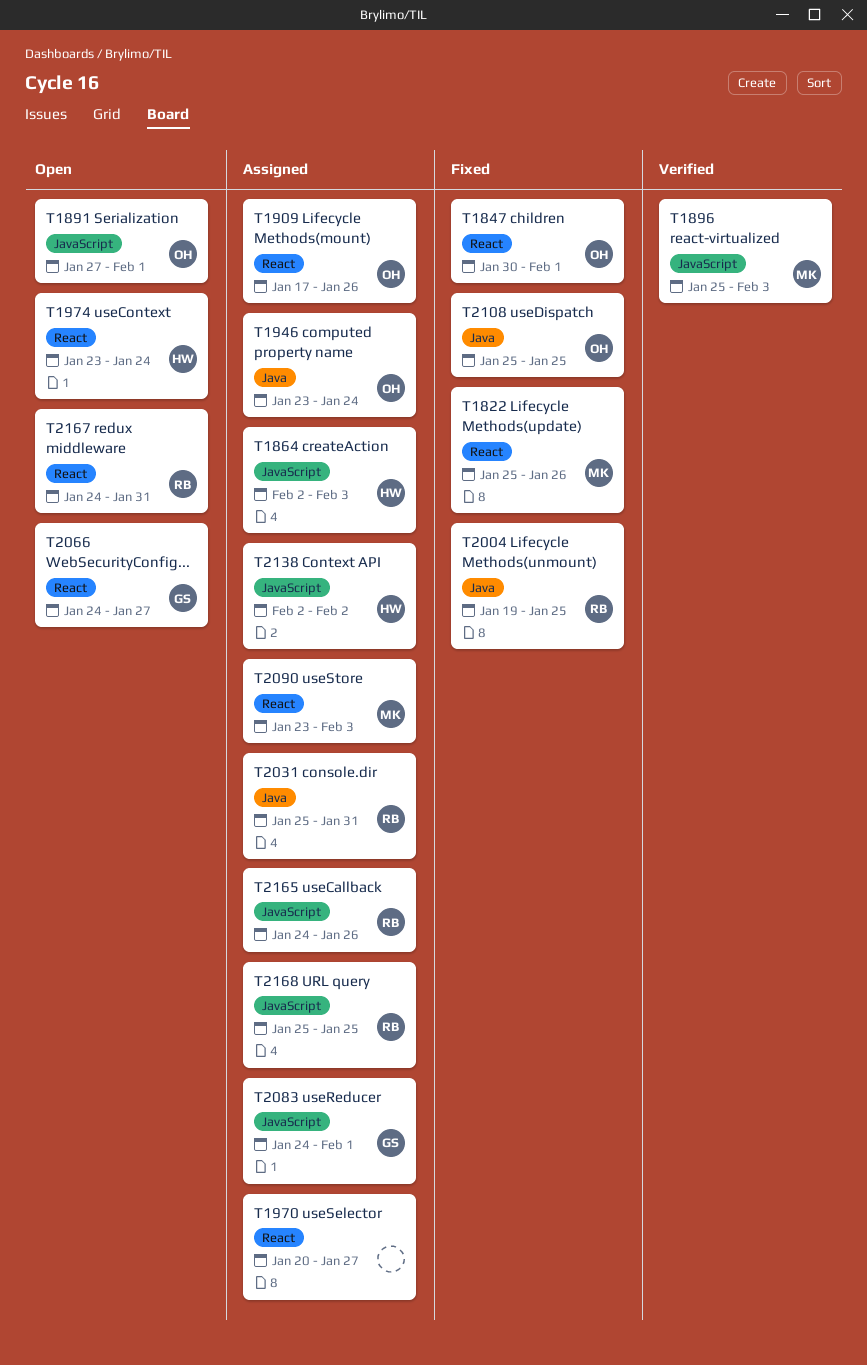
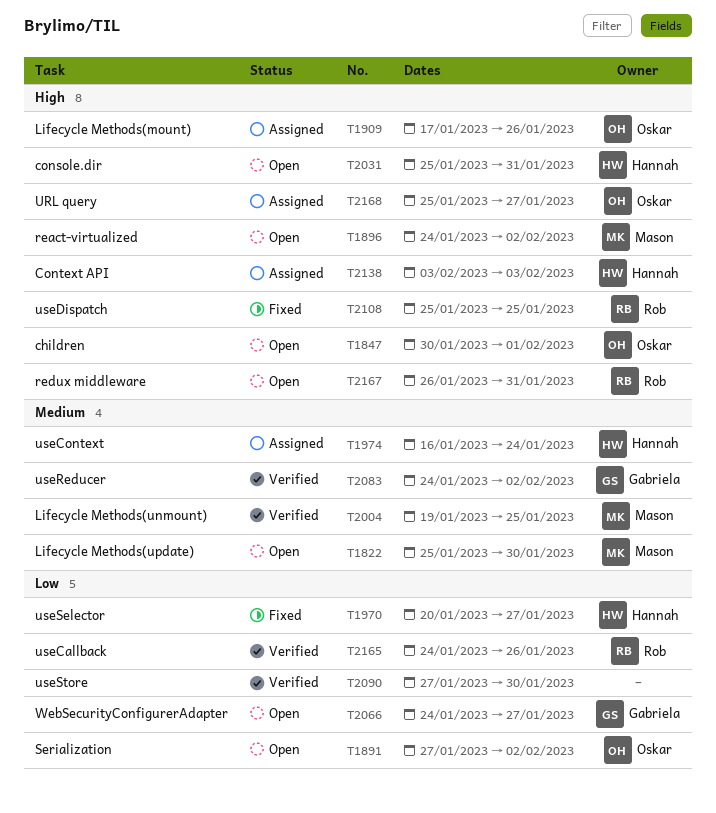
T1822, status: Fixed -> Open
T1822, due: Jan 26 -> Jan 30
T1847, status: Fixed -> Open
T1864: present -> none
T1891, due: Feb 1 -> Feb 2
T1896, status: Verified -> Open
T1896, start: Jan 25 -> Jan 24
T1896, due: Feb 3 -> Feb 2
T1946: present -> none
T1970, status: Assigned -> Fixed
T1970, owner: none -> Hannah
T1974, status: Open -> Assigned
T1974, start: Jan 23 -> Jan 16
T2004, status: Fixed -> Verified
T2004, owner: Rob -> Mason
T2031, status: Assigned -> Open
T2031, owner: Rob -> Hannah
T2083, status: Assigned -> Verified
T2083, due: Feb 1 -> Feb 2
T2090, status: Assigned -> Verified
T2090, owner: Mason -> none
T2090, start: Jan 23 -> Jan 27
T2090, due: Feb 3 -> Jan 30
T2108, owner: Oskar -> Rob
T2138, start: Feb 2 -> Feb 3
T2138, due: Feb 2 -> Feb 3
T2165, status: Assigned -> Verified
T2167, start: Jan 24 -> Jan 26
T2168, owner: Rob -> Oskar
T2168, due: Jan 25 -> Jan 27

